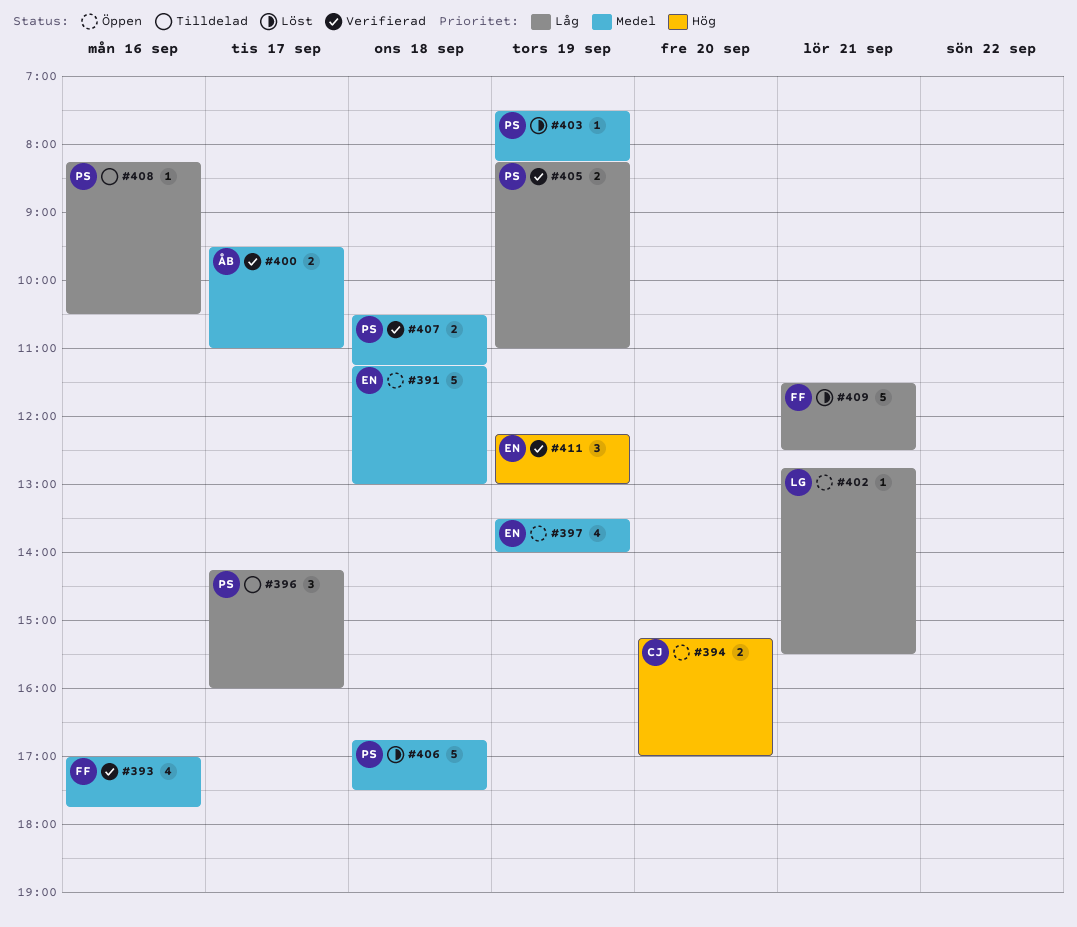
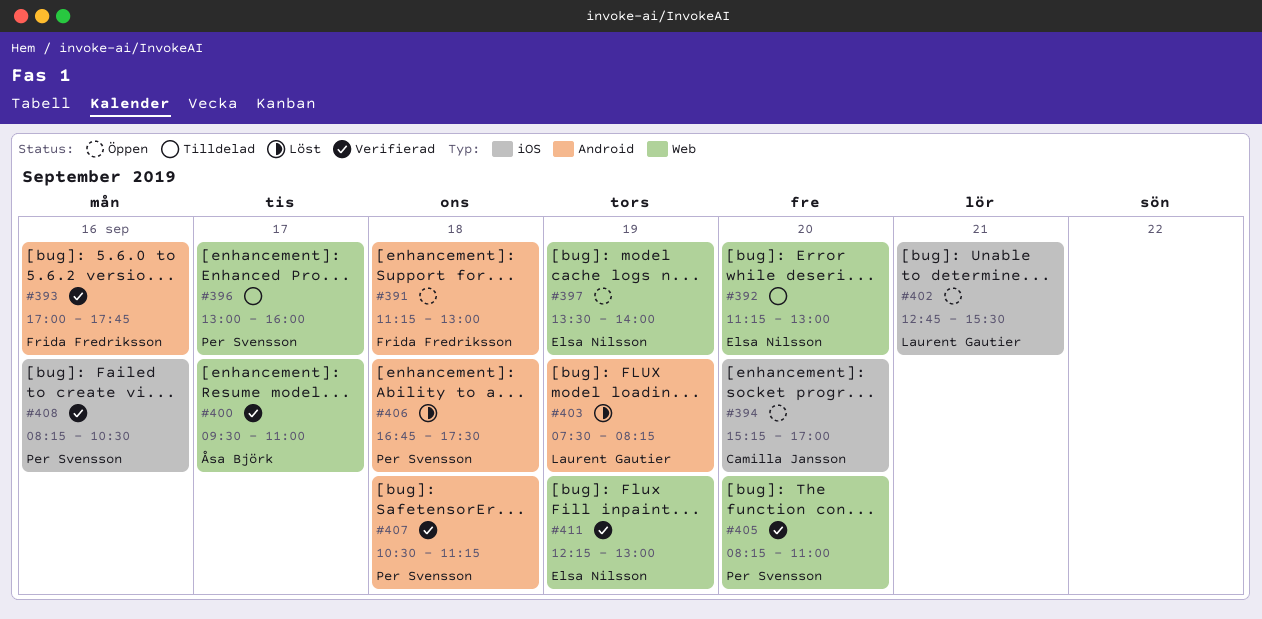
#391, owner: Elsa Nilsson -> Frida Fredriksson
#392: none -> present
#396, begins: 14:15 -> 13:00
#403, owner: Per Svensson -> Laurent Gautier
#405, day: Sep 19 -> Sep 20
#408, status: Tilldelad -> Verifierad
#409: present -> none

